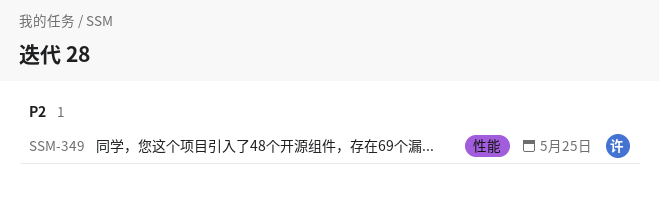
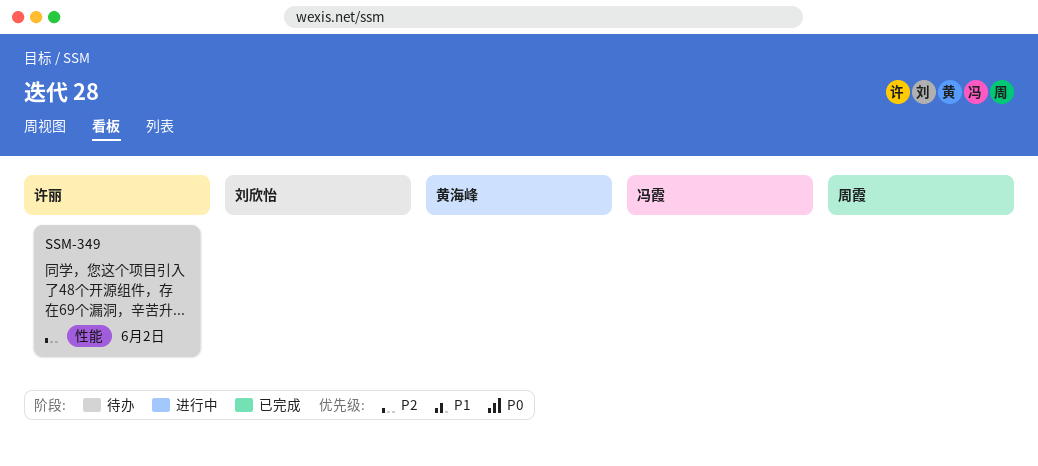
SSM-349, due: May 25 -> Jun 2

